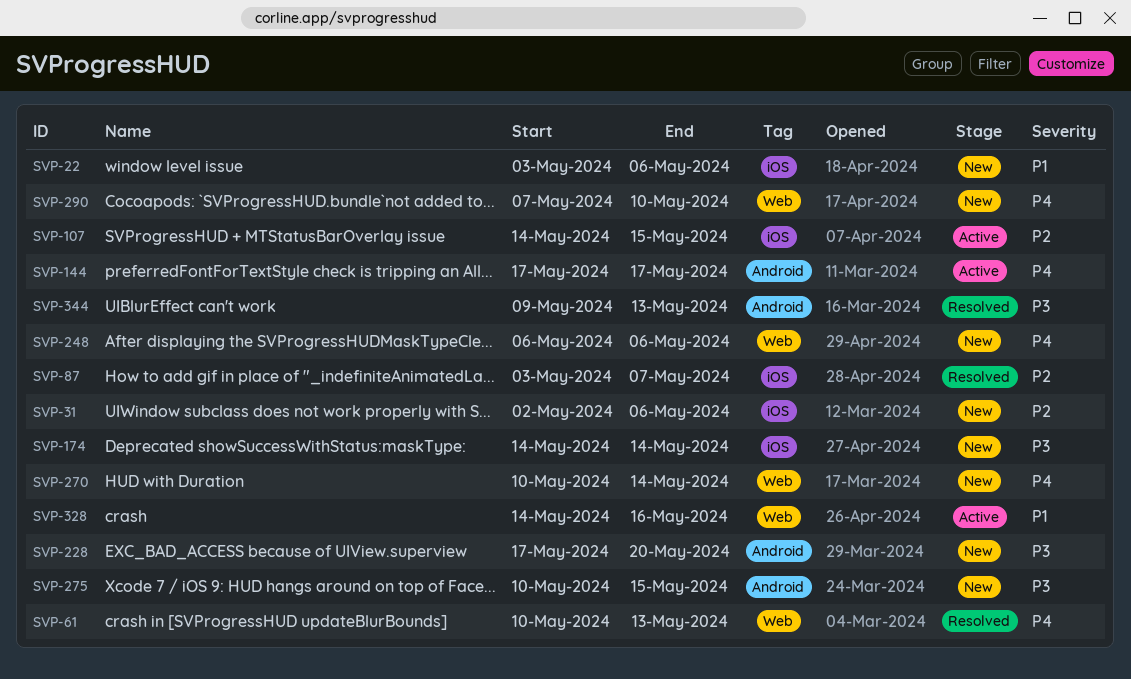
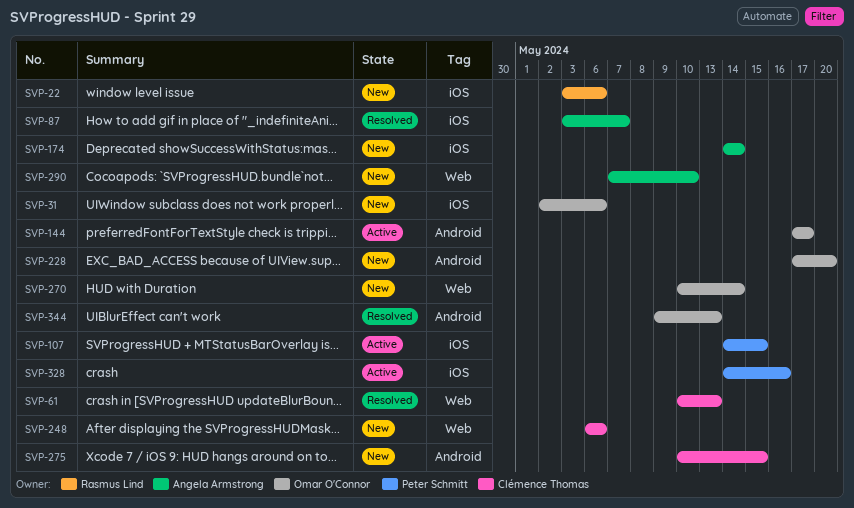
SVP-328, label: Web -> iOS

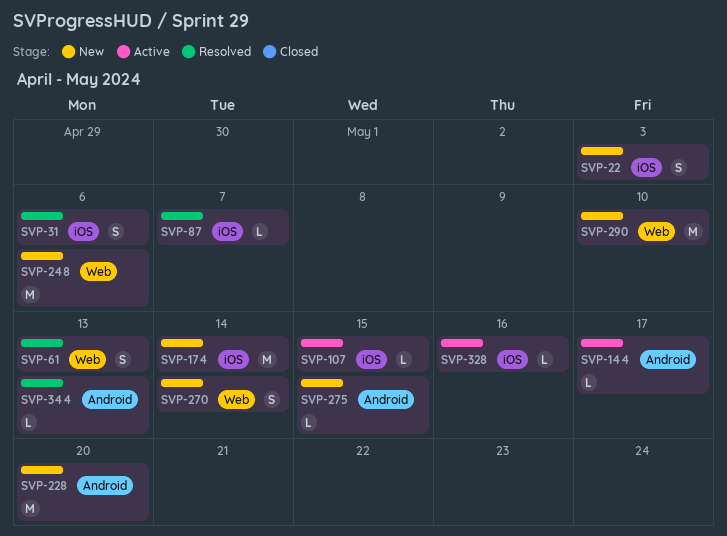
SVP-22, due: May 6 -> May 3
SVP-31, status: New -> Resolved

